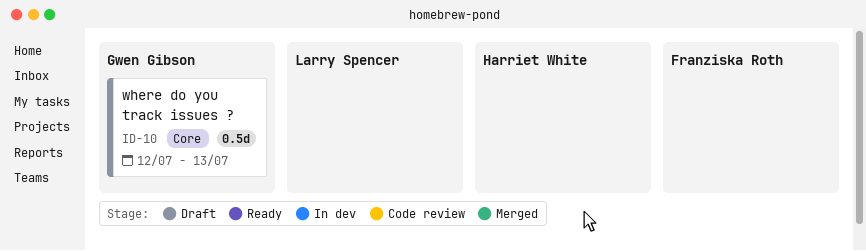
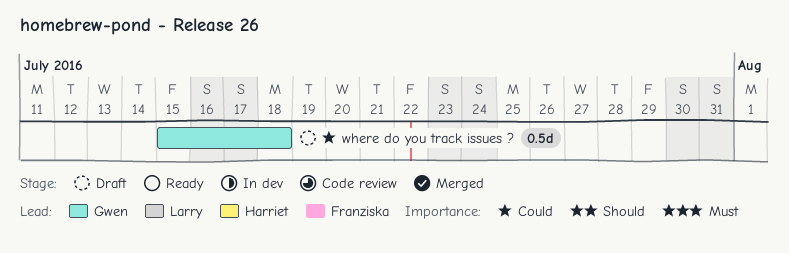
where do you track issues ?, start: Jul 12 -> Jul 15
where do you track issues ?, due: Jul 13 -> Jul 18

